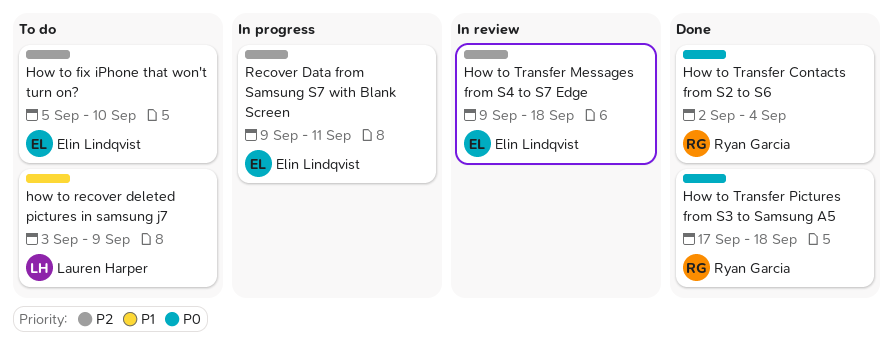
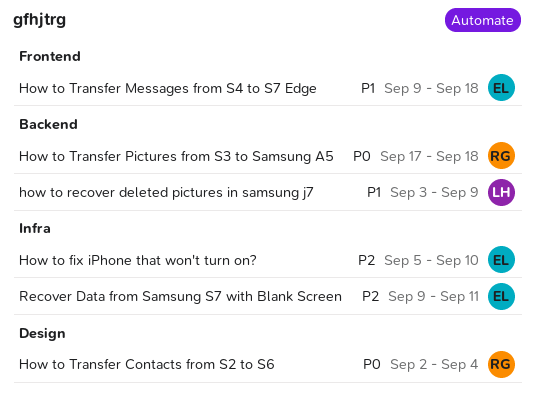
How to Transfer Messages from S4 to S7 Edge, priority: P2 -> P1

